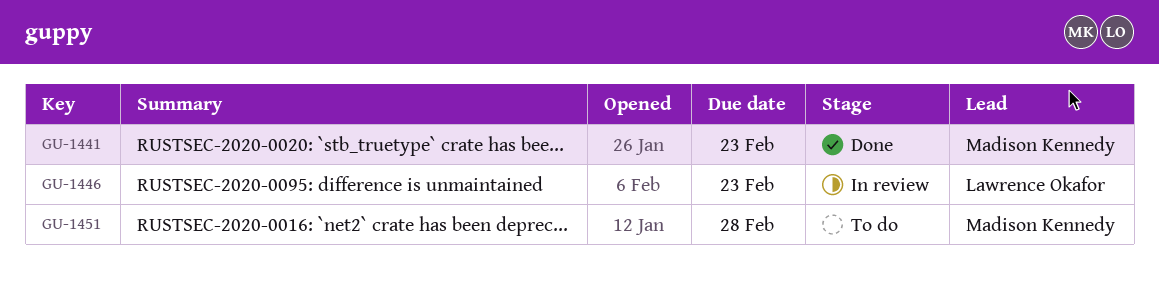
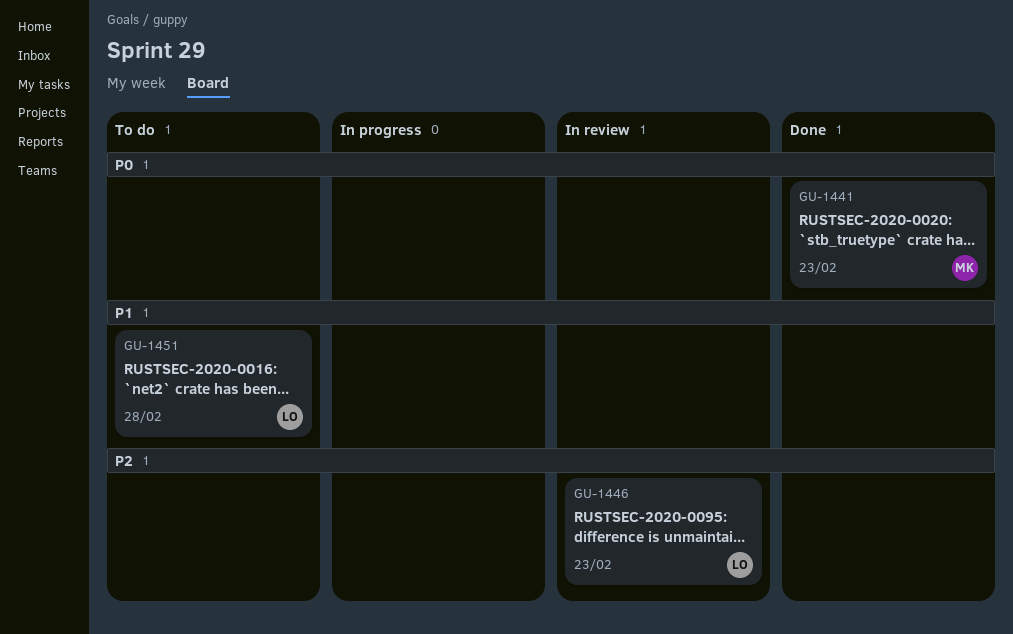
GU-1451, owner: Madison Kennedy -> Lawrence Okafor

